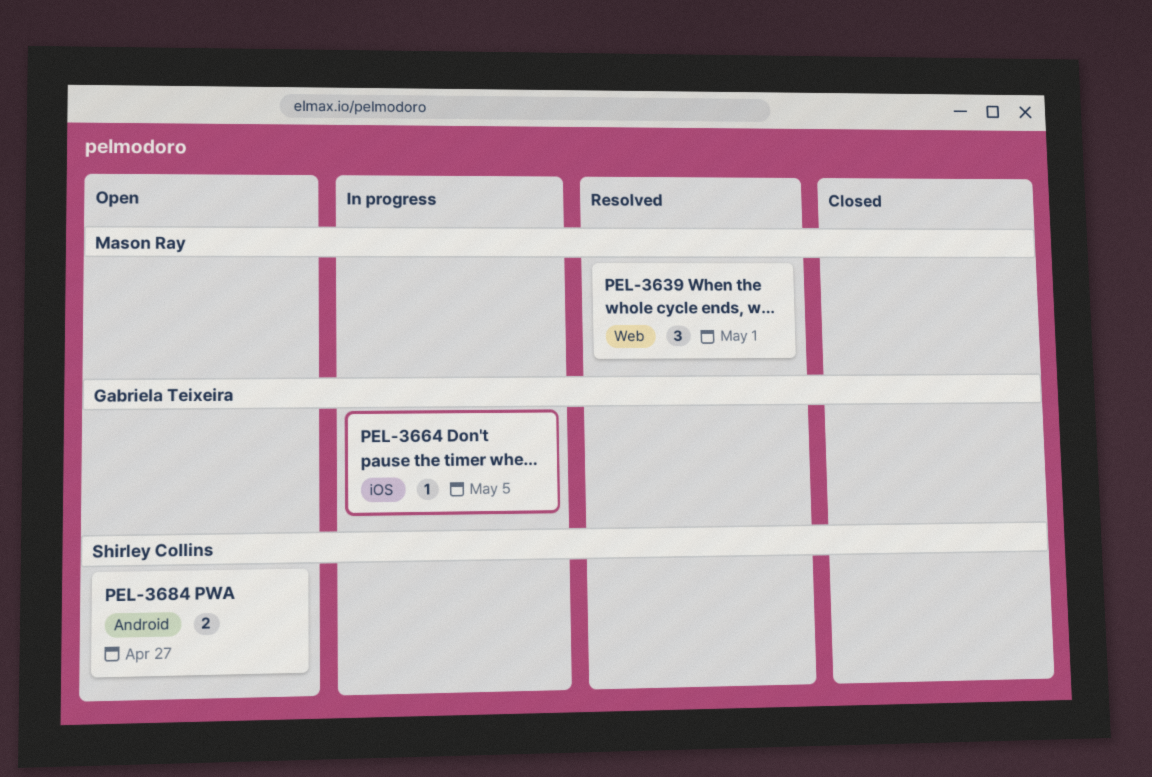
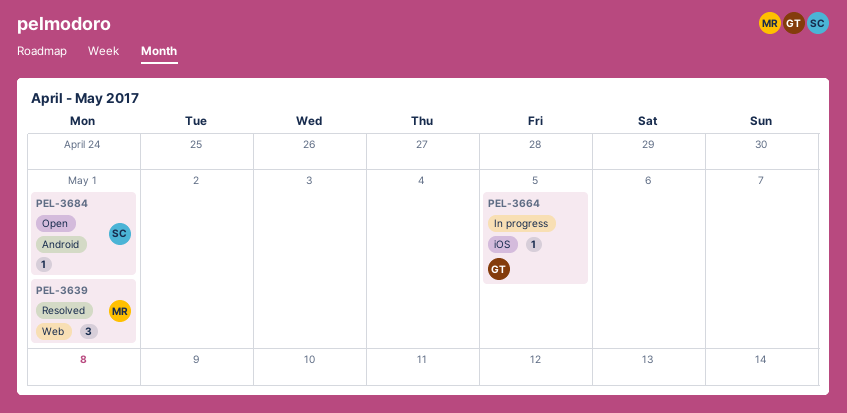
PEL-3684, estimate: 2 -> 1
PEL-3684, due: Apr 27 -> May 1

